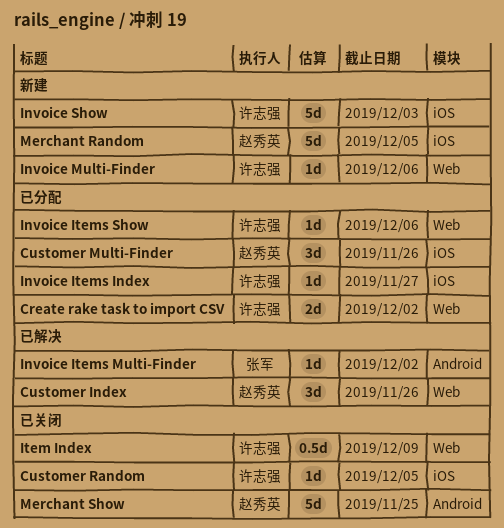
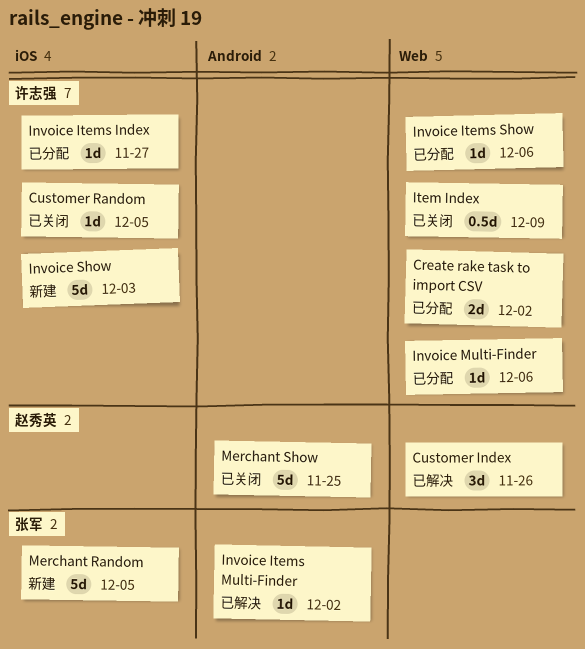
Customer Multi-Finder: present -> none
Invoice Multi-Finder, status: 新建 -> 已分配
Merchant Random, owner: 赵秀英 -> 张军

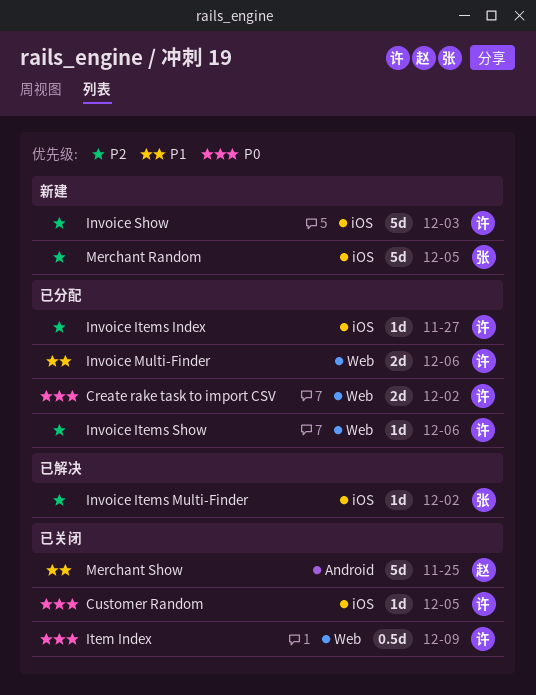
Customer Index: present -> none
Invoice Items Multi-Finder, label: Android -> iOS
Invoice Multi-Finder, estimate: 1d -> 2d

